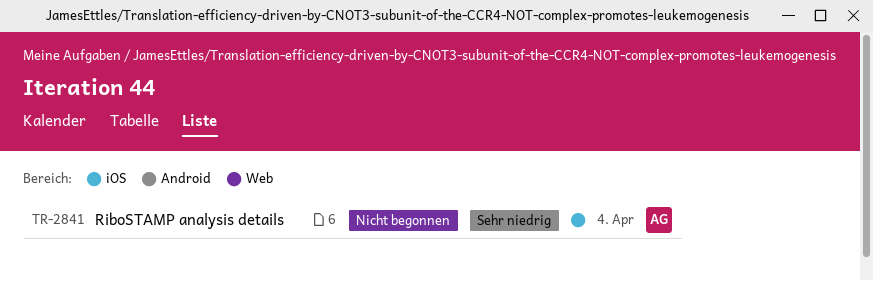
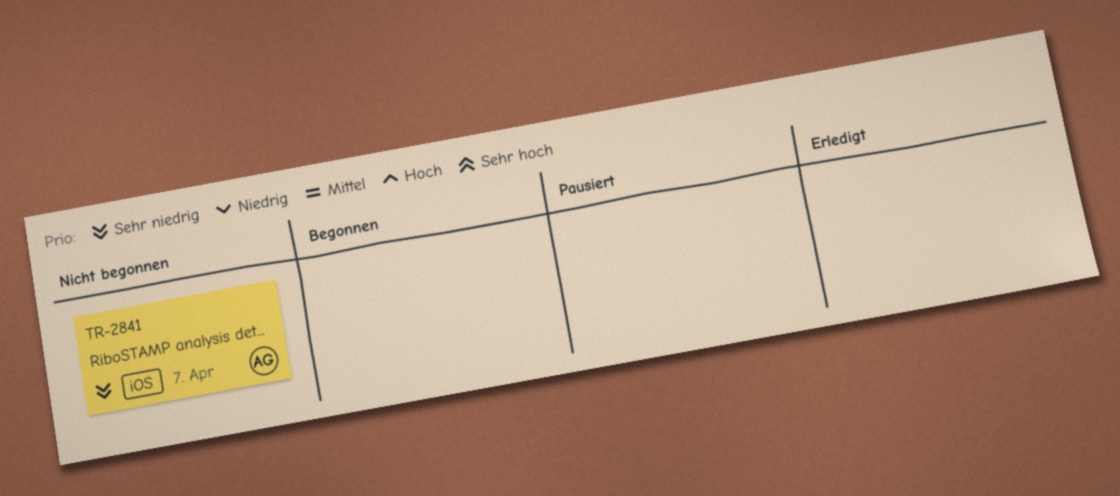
TR-2841, due: Apr 4 -> Apr 7

